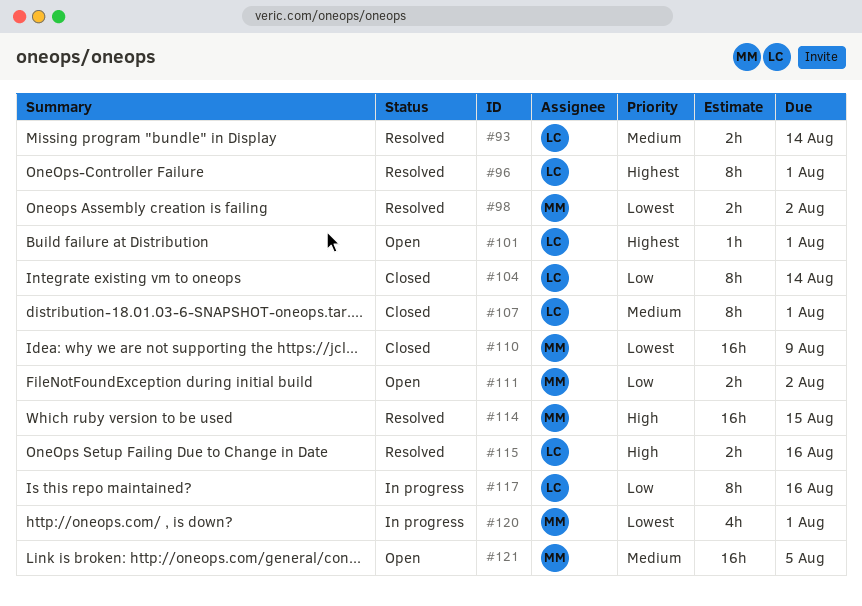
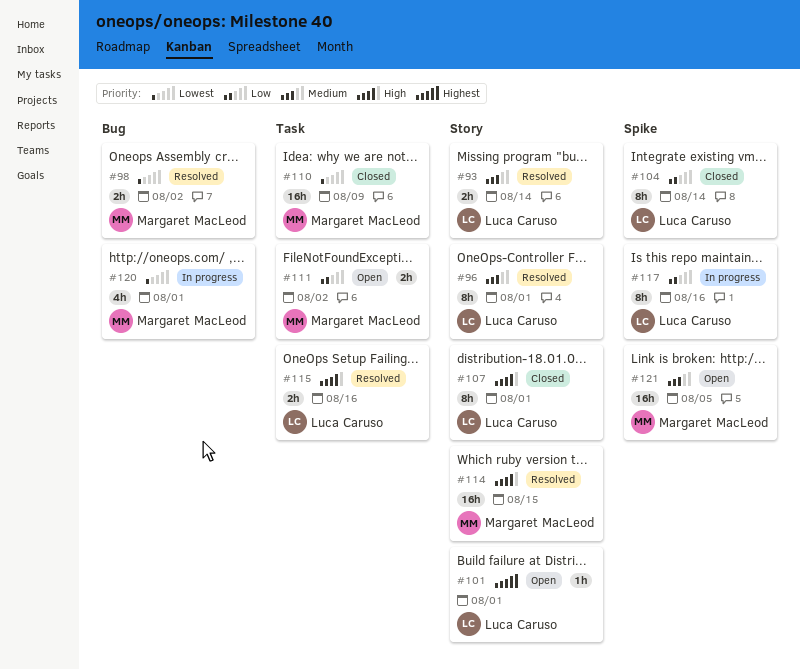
#96, priority: Highest -> Medium
#107, priority: Medium -> High

